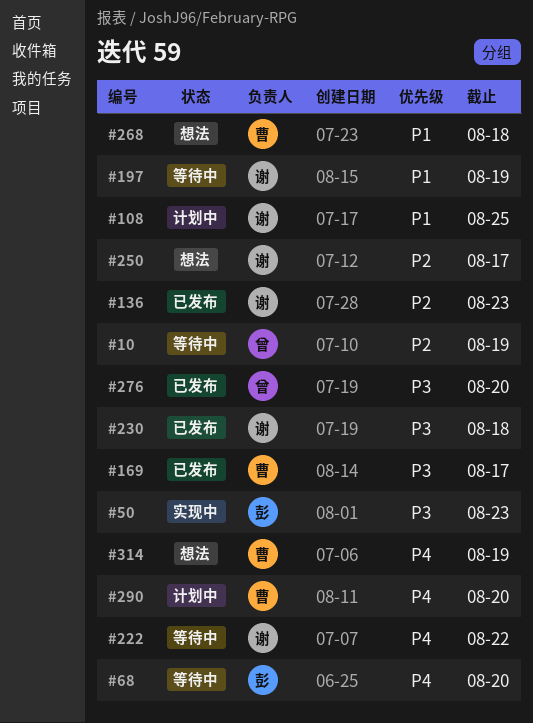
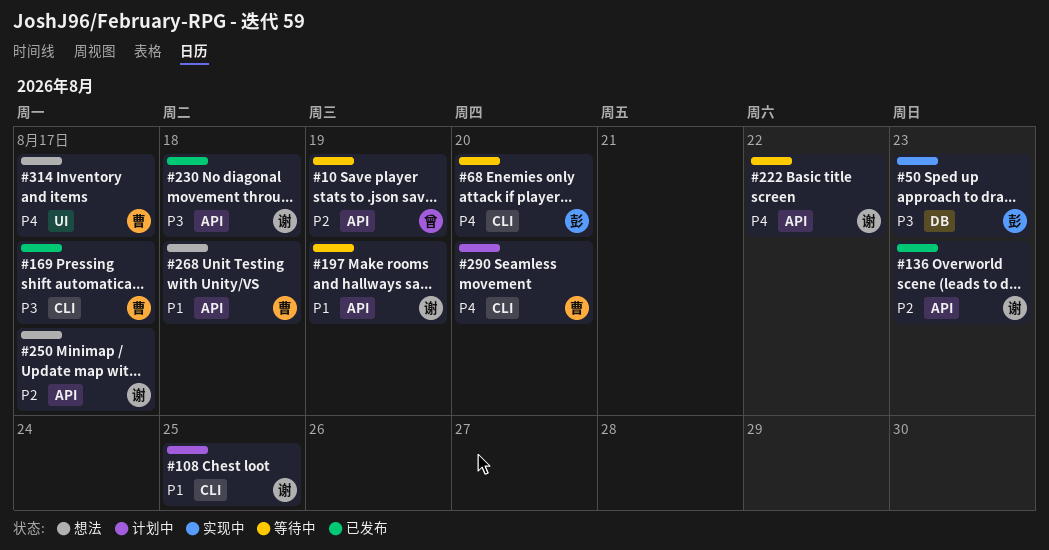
#276: present -> none
#314, due: Aug 19 -> Aug 17

